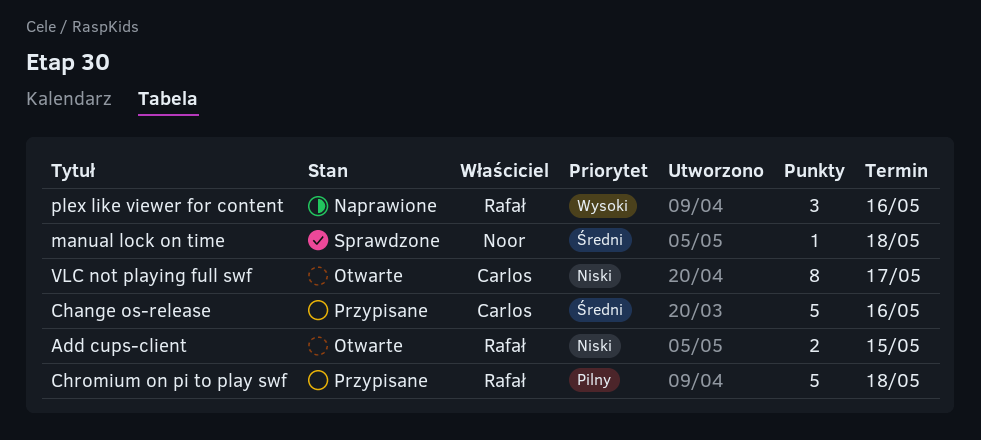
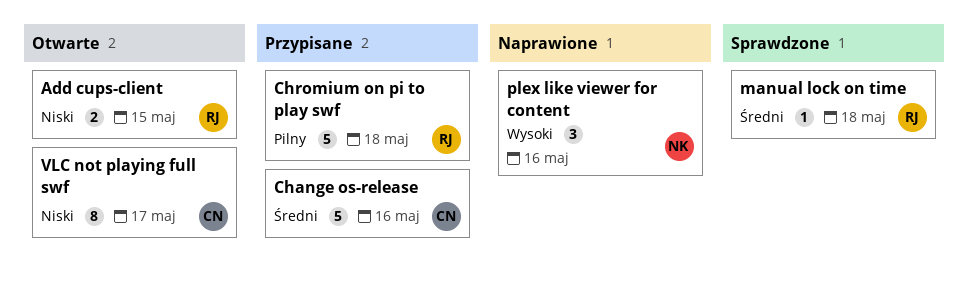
manual lock on time, owner: Noor -> Rafał
plex like viewer for content, owner: Rafał -> Noor

